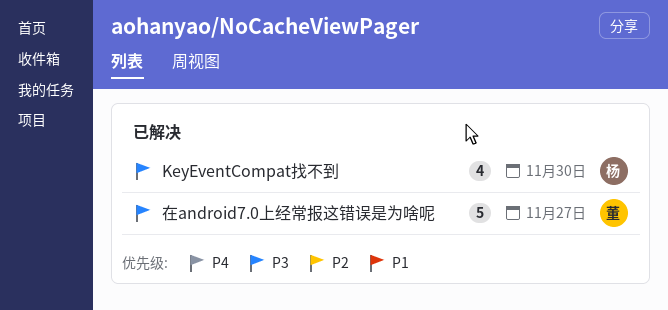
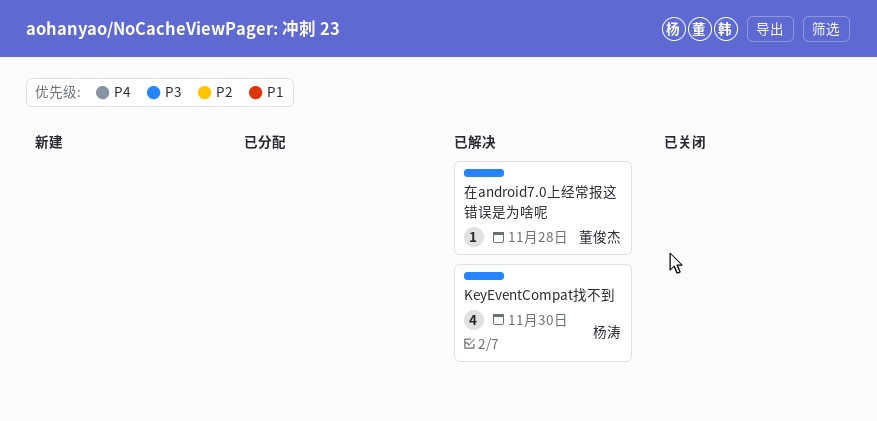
在android7.0上经常报这错误是为啥呢, estimate: 5 -> 1
在android7.0上经常报这错误是为啥呢, due: Nov 27 -> Nov 28

